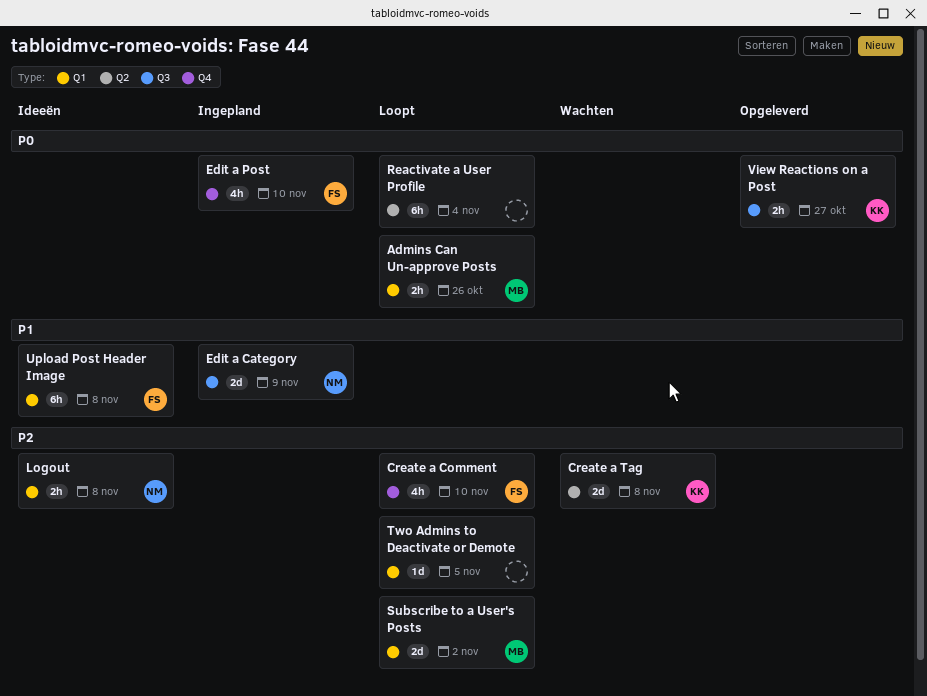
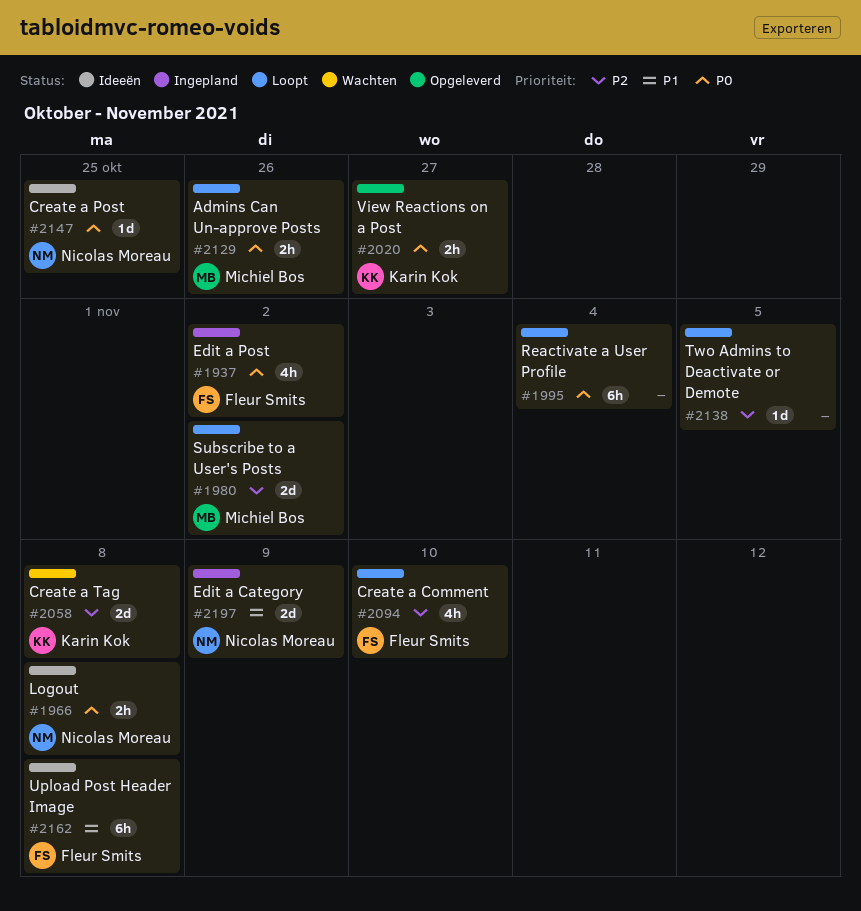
Create a Post: none -> present
Edit a Post, due: Nov 10 -> Nov 2
Logout, priority: P2 -> P0

